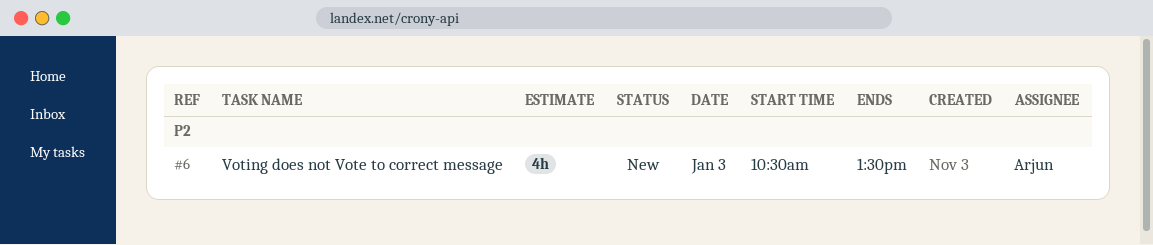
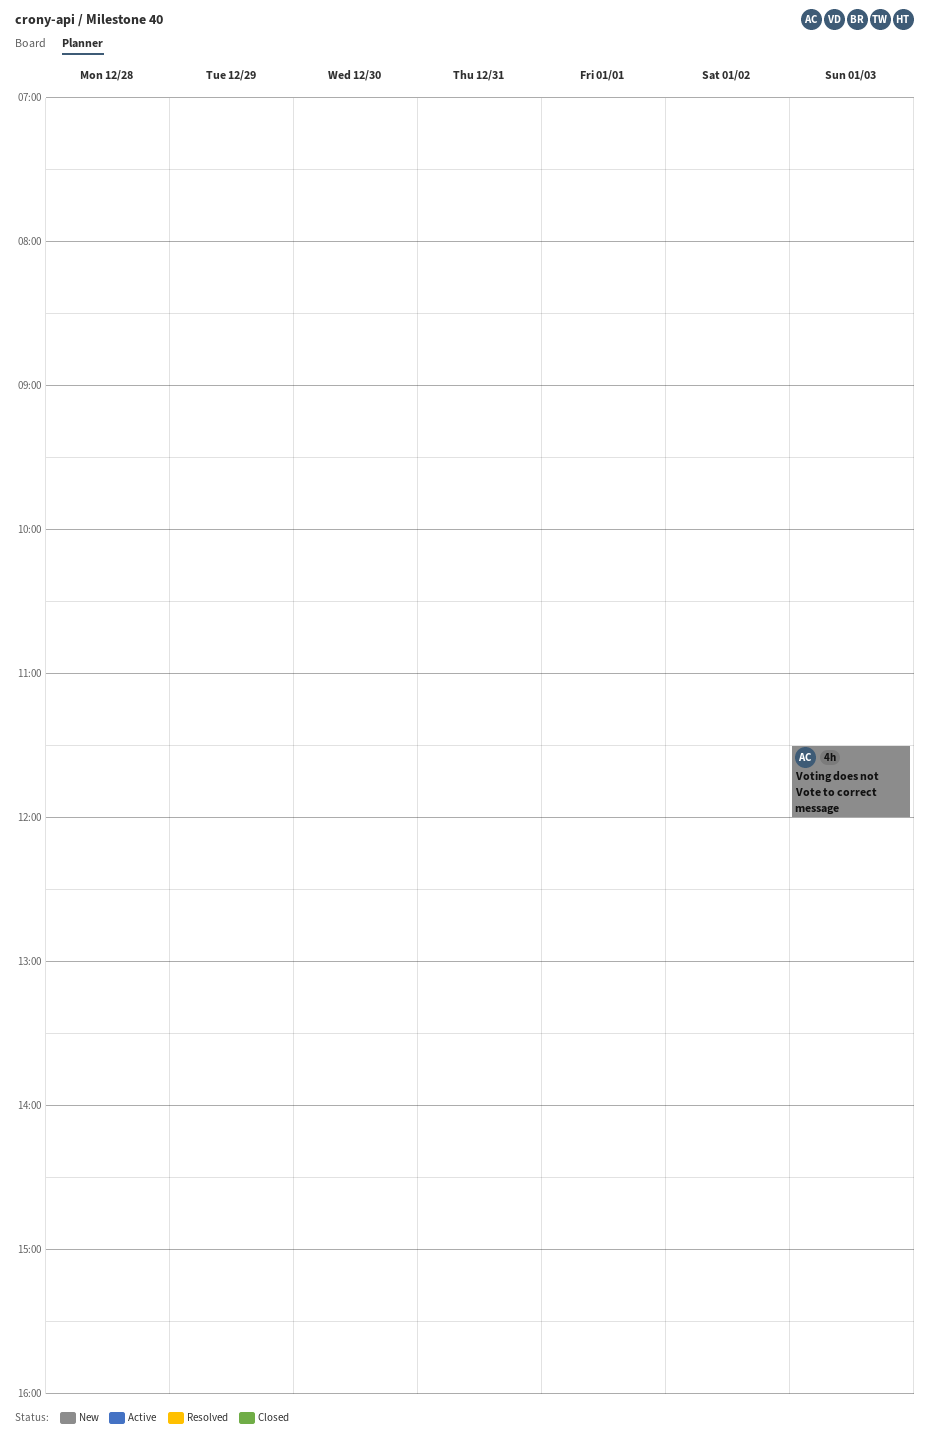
Voting does not Vote to correct message, begins: 10:30 -> 11:30
Voting does not Vote to correct message, ends: 13:30 -> 12:00

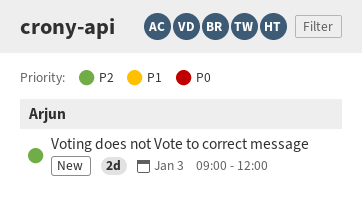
Voting does not Vote to correct message, estimate: 4h -> 2d
Voting does not Vote to correct message, begins: 11:30 -> 09:00

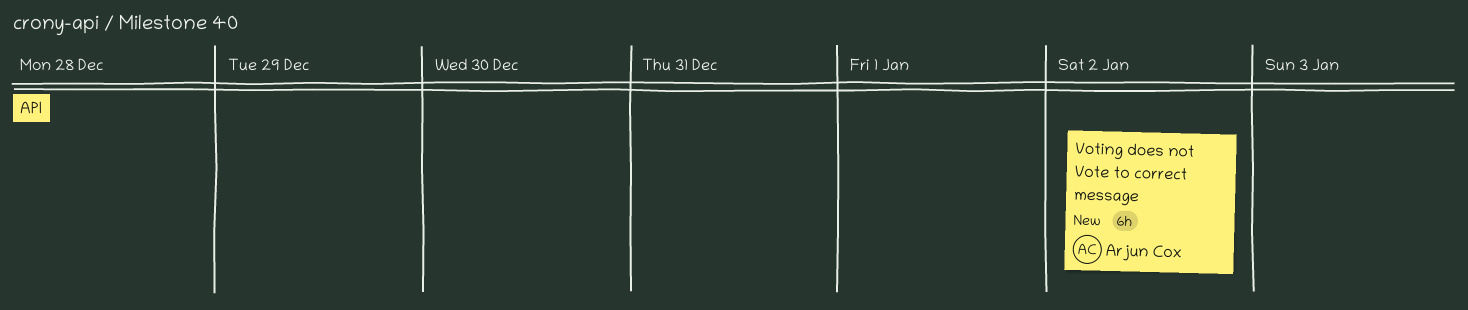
Voting does not Vote to correct message, estimate: 2d -> 6h
Voting does not Vote to correct message, day: Jan 3 -> Jan 2

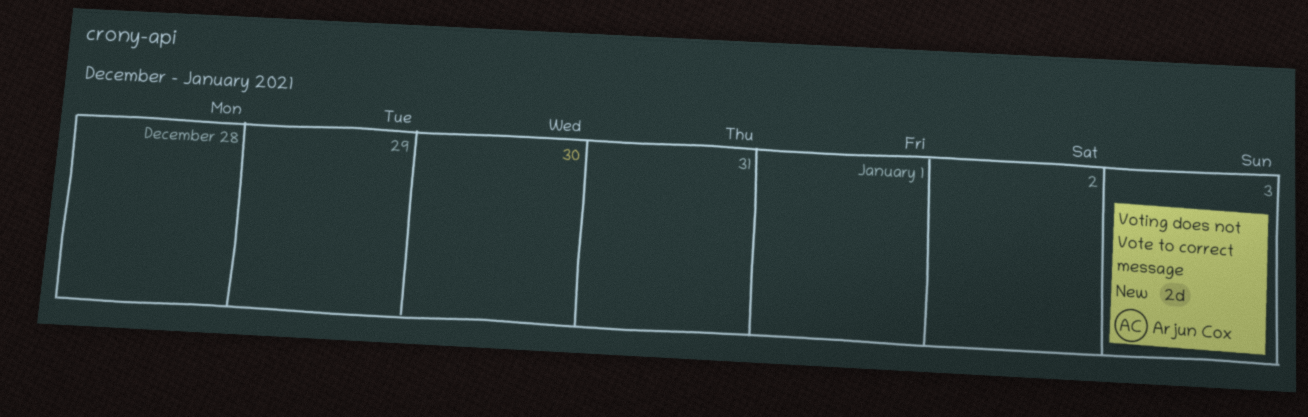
Voting does not Vote to correct message, estimate: 6h -> 2d
Voting does not Vote to correct message, day: Jan 2 -> Jan 3

